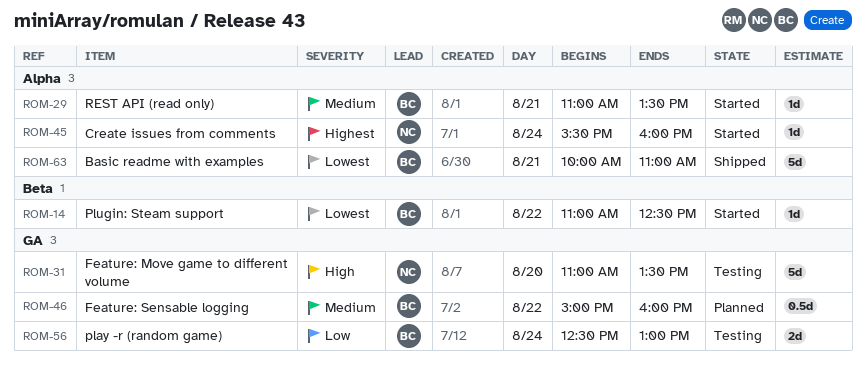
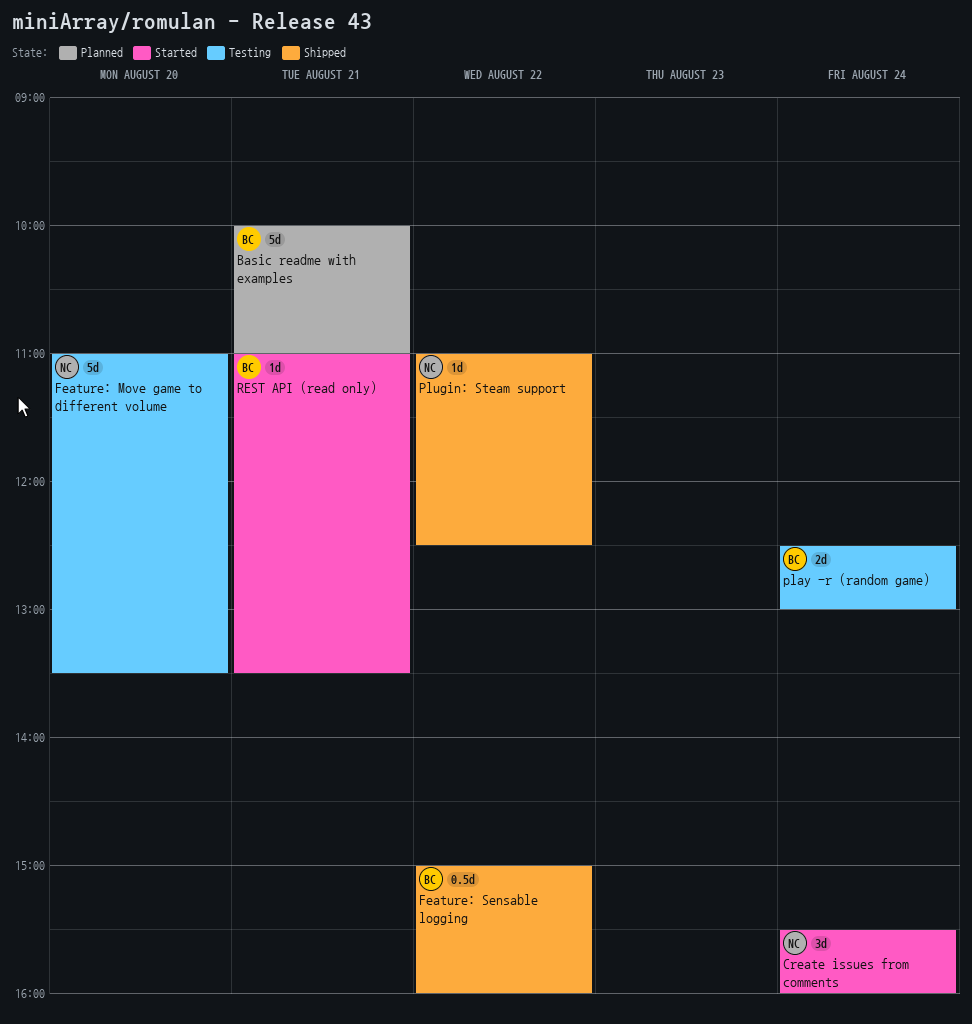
Basic readme with examples, status: Shipped -> Planned
Create issues from comments, estimate: 1d -> 3d
Feature: Sensable logging, status: Planned -> Shipped
Plugin: Steam support, status: Started -> Shipped
Plugin: Steam support, owner: BC -> NC

